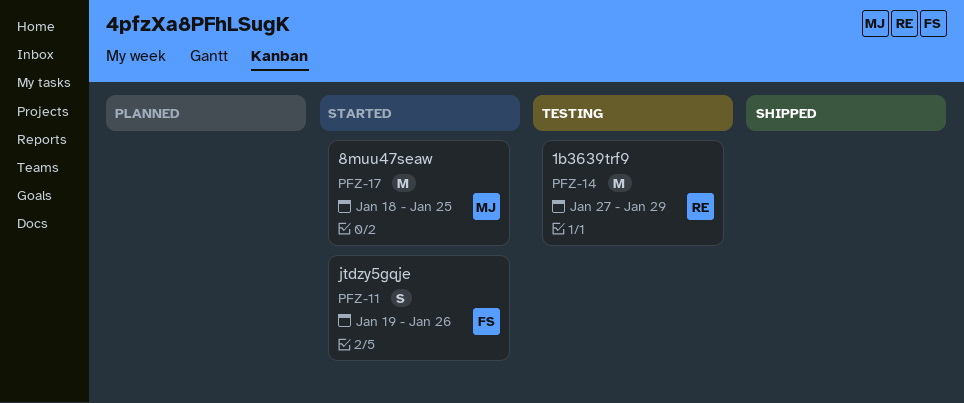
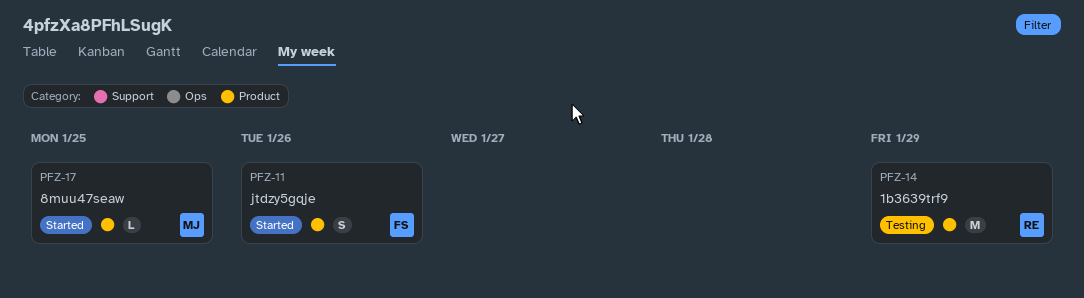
PFZ-17, estimate: M -> L

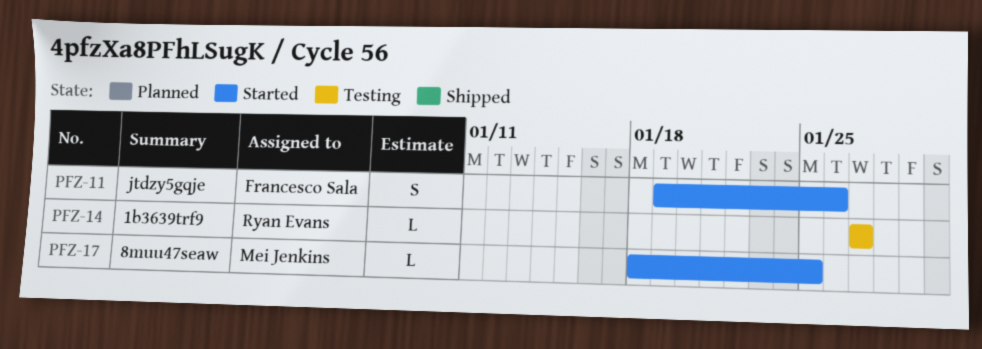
PFZ-14, estimate: M -> L
PFZ-14, due: Jan 29 -> Jan 27

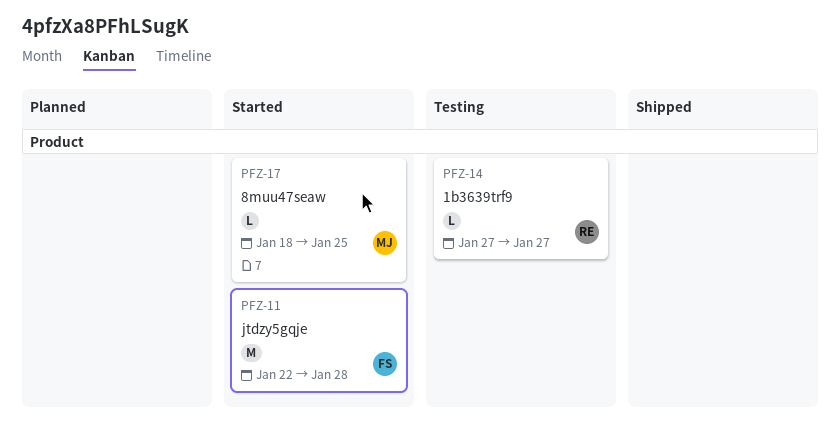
PFZ-11, estimate: S -> M
PFZ-11, start: Jan 19 -> Jan 22
PFZ-11, due: Jan 26 -> Jan 28

